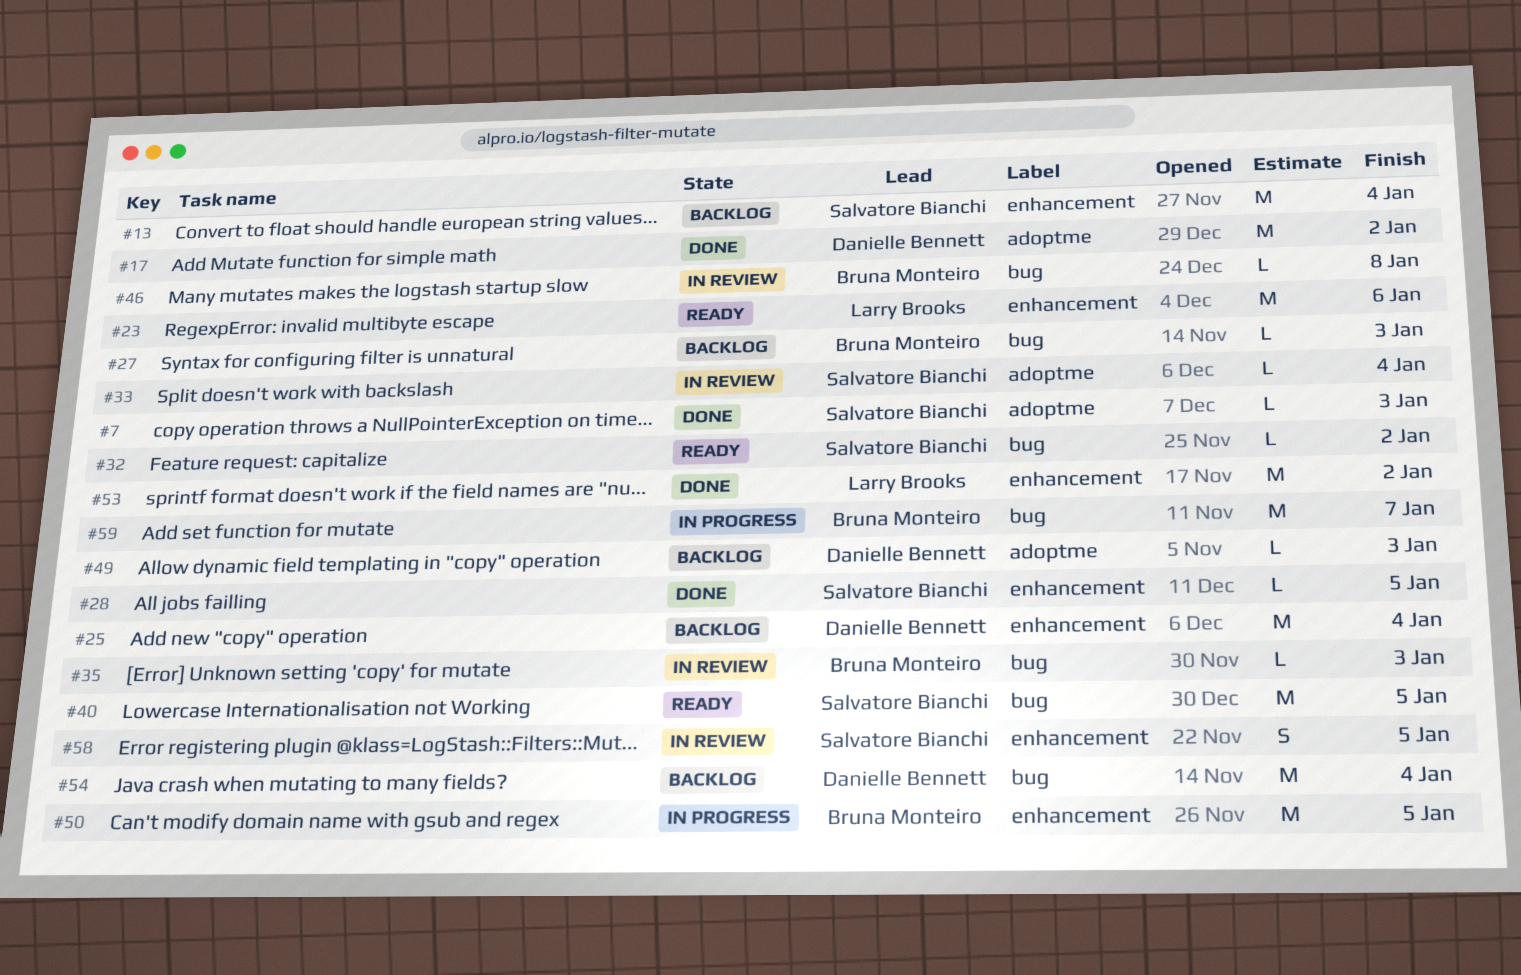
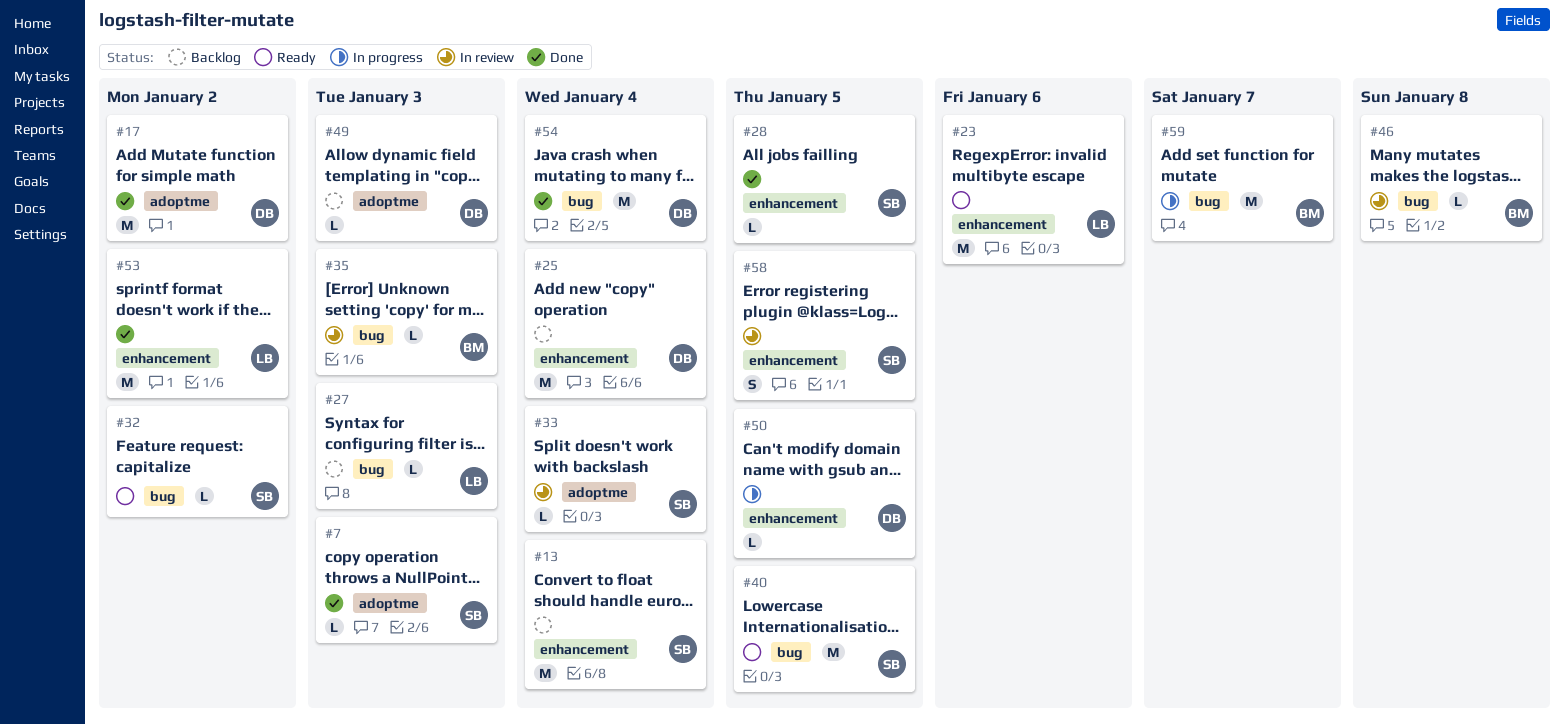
#27, owner: Bruna Monteiro -> Larry Brooks
#50, owner: Bruna Monteiro -> Danielle Bennett
#50, estimate: M -> L
#54, status: Backlog -> Done

